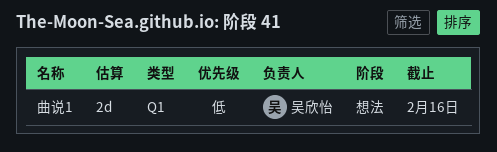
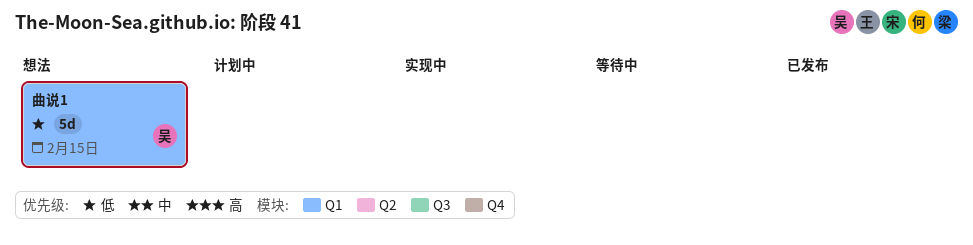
曲说1, estimate: 2d -> 5d
曲说1, due: Feb 16 -> Feb 15

